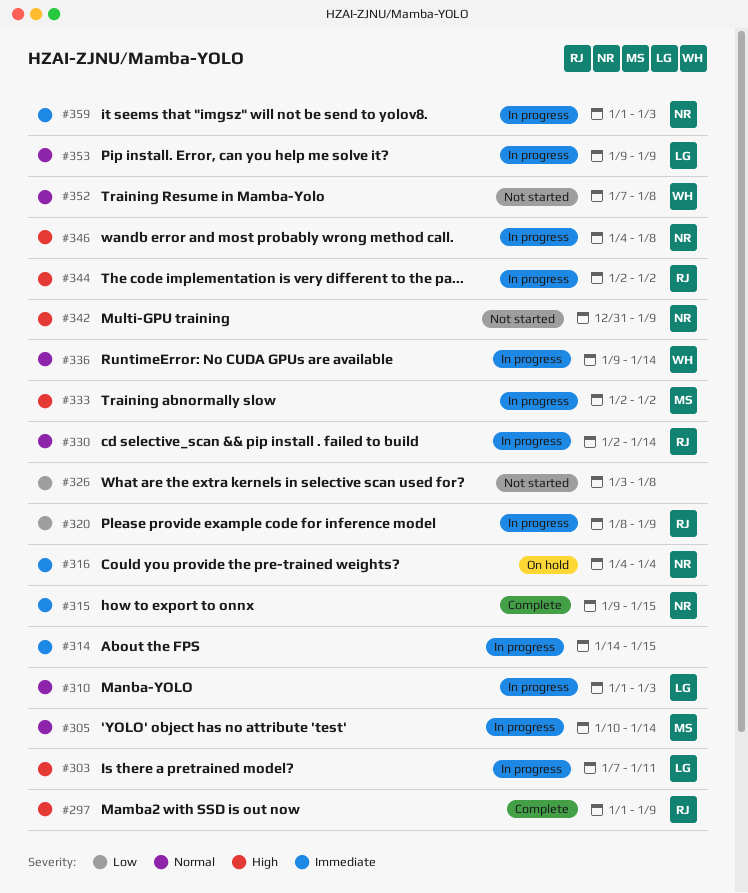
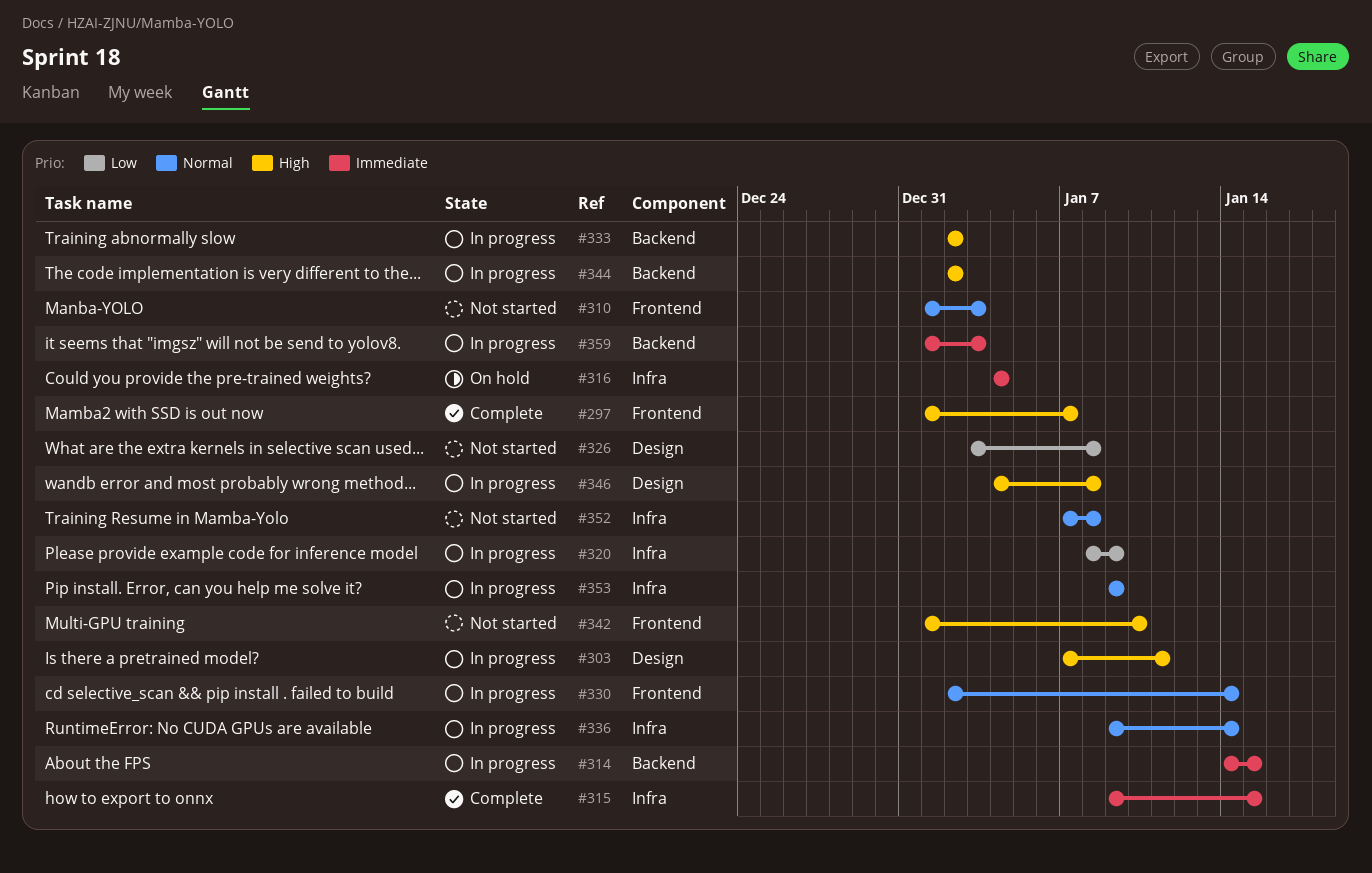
#297, due: Jan 9 -> Jan 7
#305: present -> none
#310, status: In progress -> Not started
#342, start: Dec 31 -> Jan 1
#342, due: Jan 9 -> Jan 10

